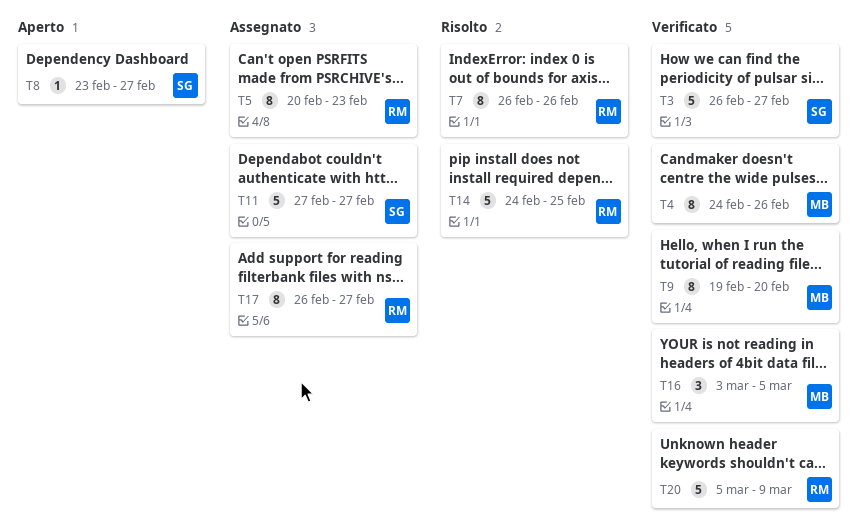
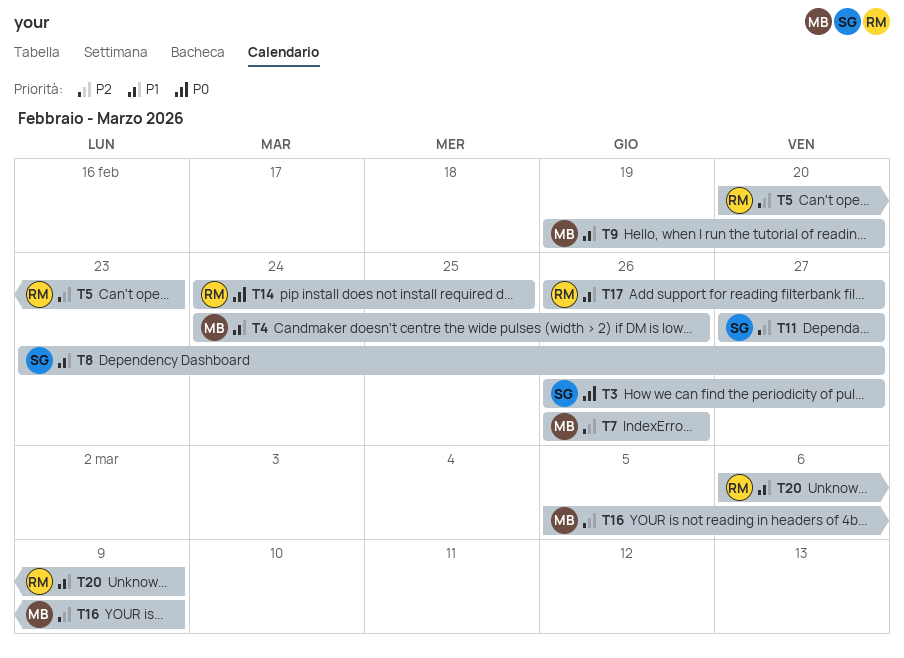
T7, owner: RM -> MB
T16, start: Mar 3 -> Mar 5
T16, due: Mar 5 -> Mar 9
T20, start: Mar 5 -> Mar 6

